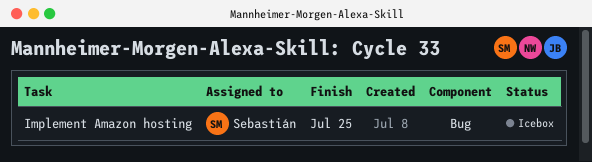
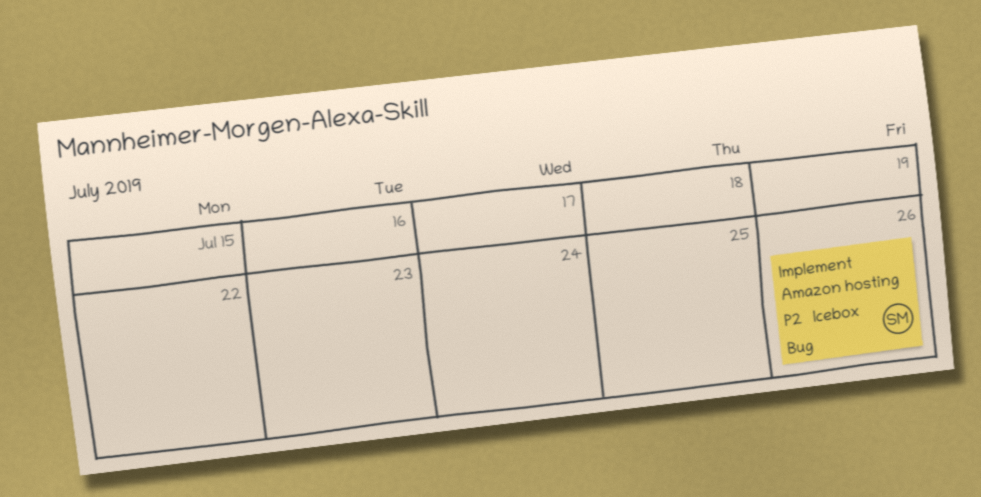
Implement Amazon hosting, due: Jul 25 -> Jul 26

